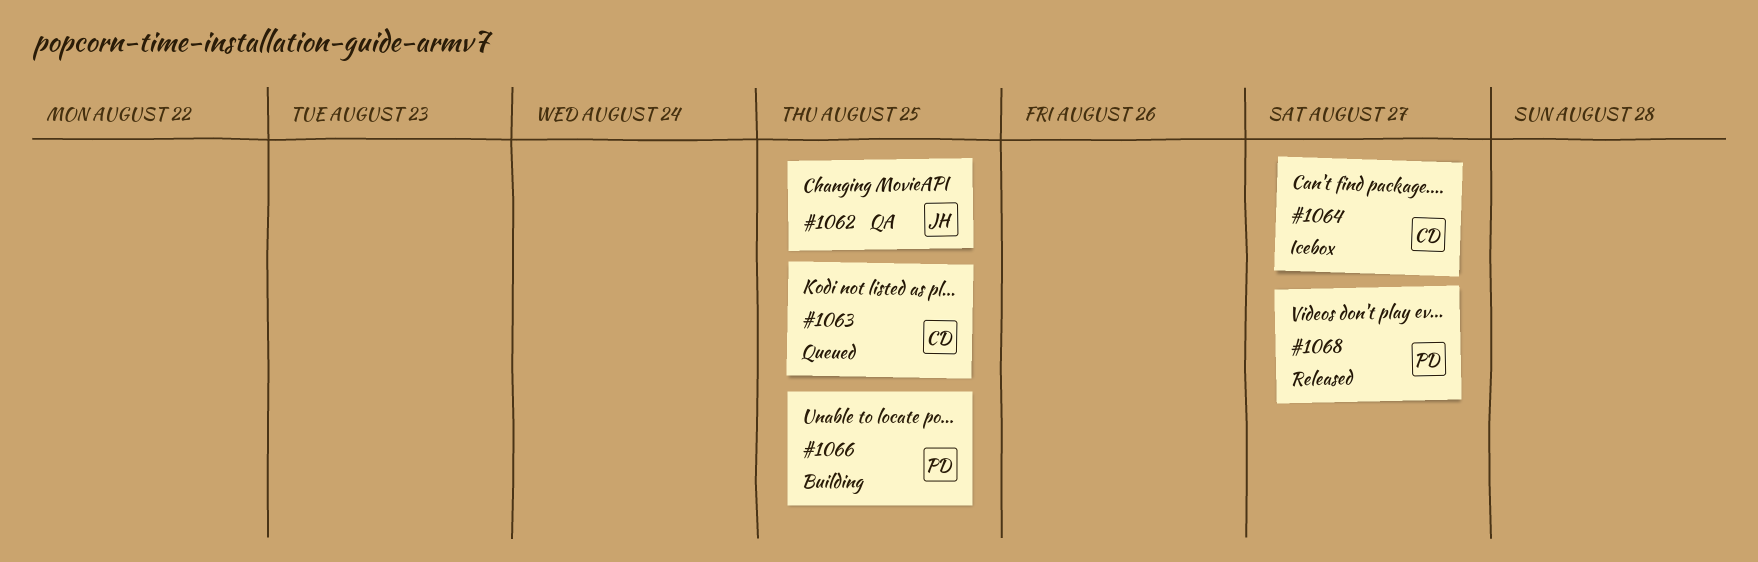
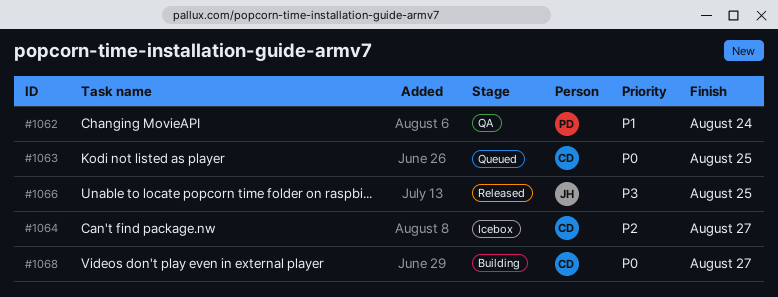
#1062, owner: JH -> PD
#1062, due: Aug 25 -> Aug 24
#1066, status: Building -> Released
#1066, owner: PD -> JH
#1068, status: Released -> Building
#1068, owner: PD -> CD

